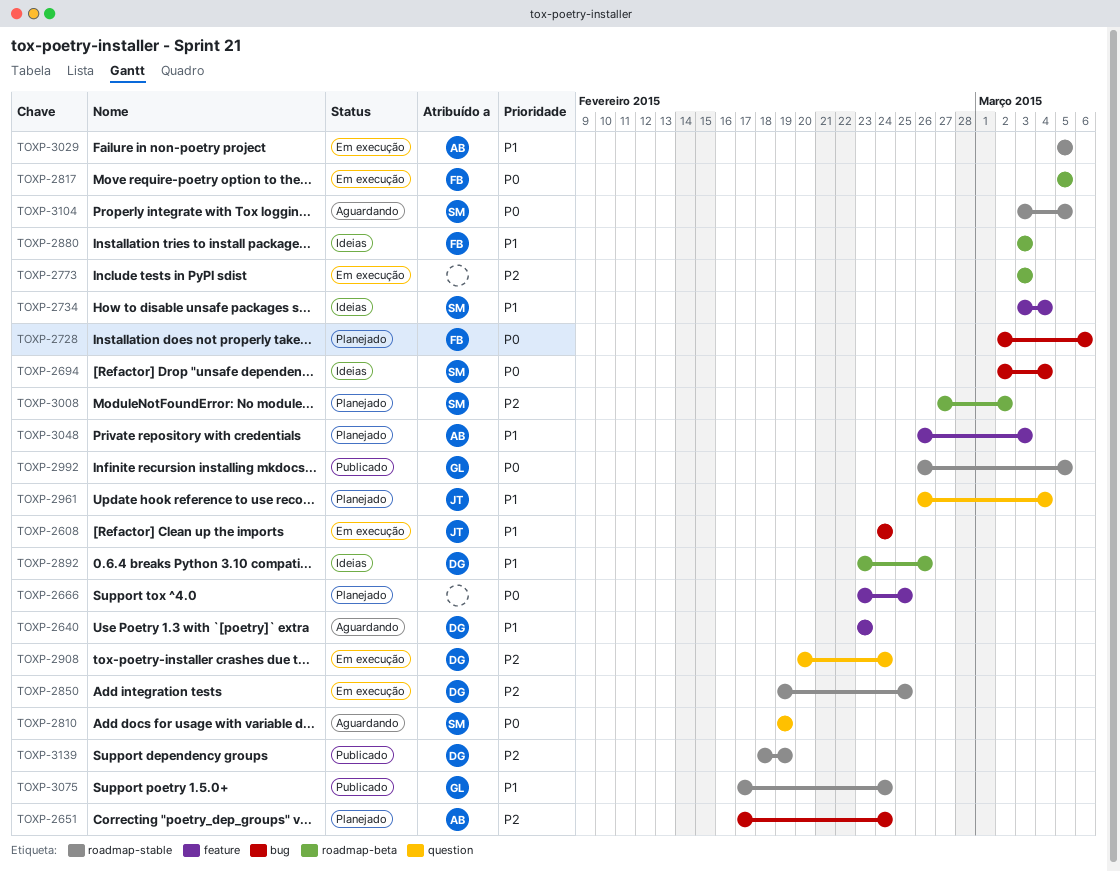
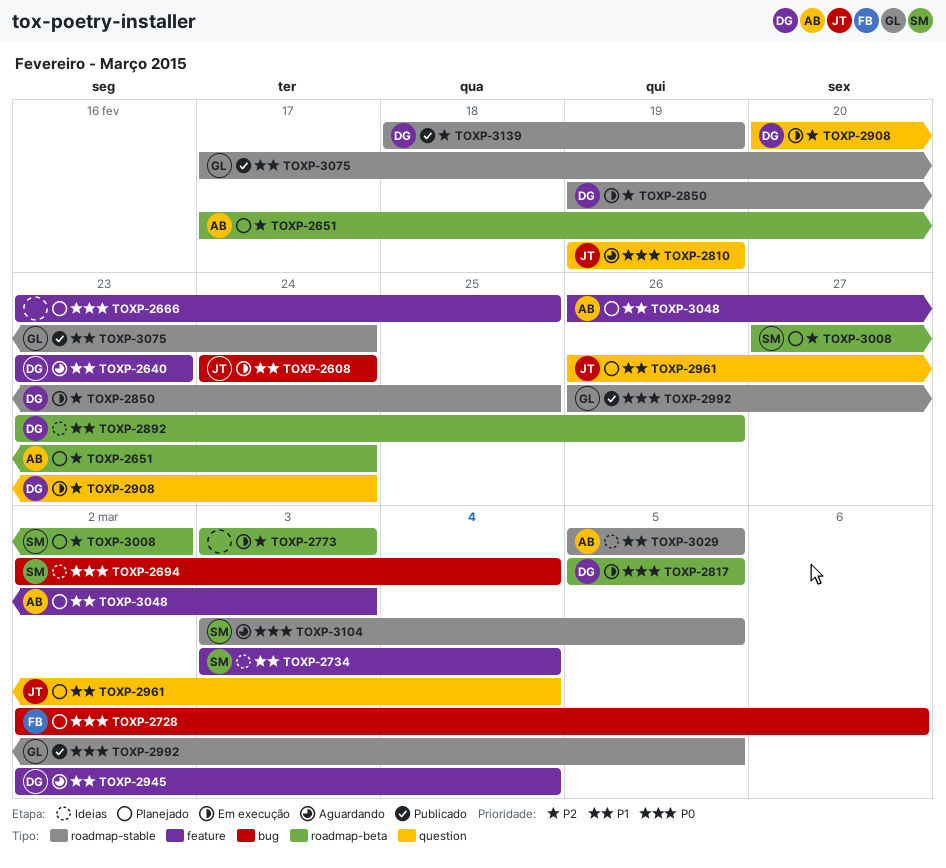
TOXP-2651, label: bug -> roadmap-beta
TOXP-2810, owner: SM -> JT
TOXP-2817, owner: FB -> DG
TOXP-2880: present -> none
TOXP-2945: none -> present
TOXP-3029, status: Em execução -> Ideias

